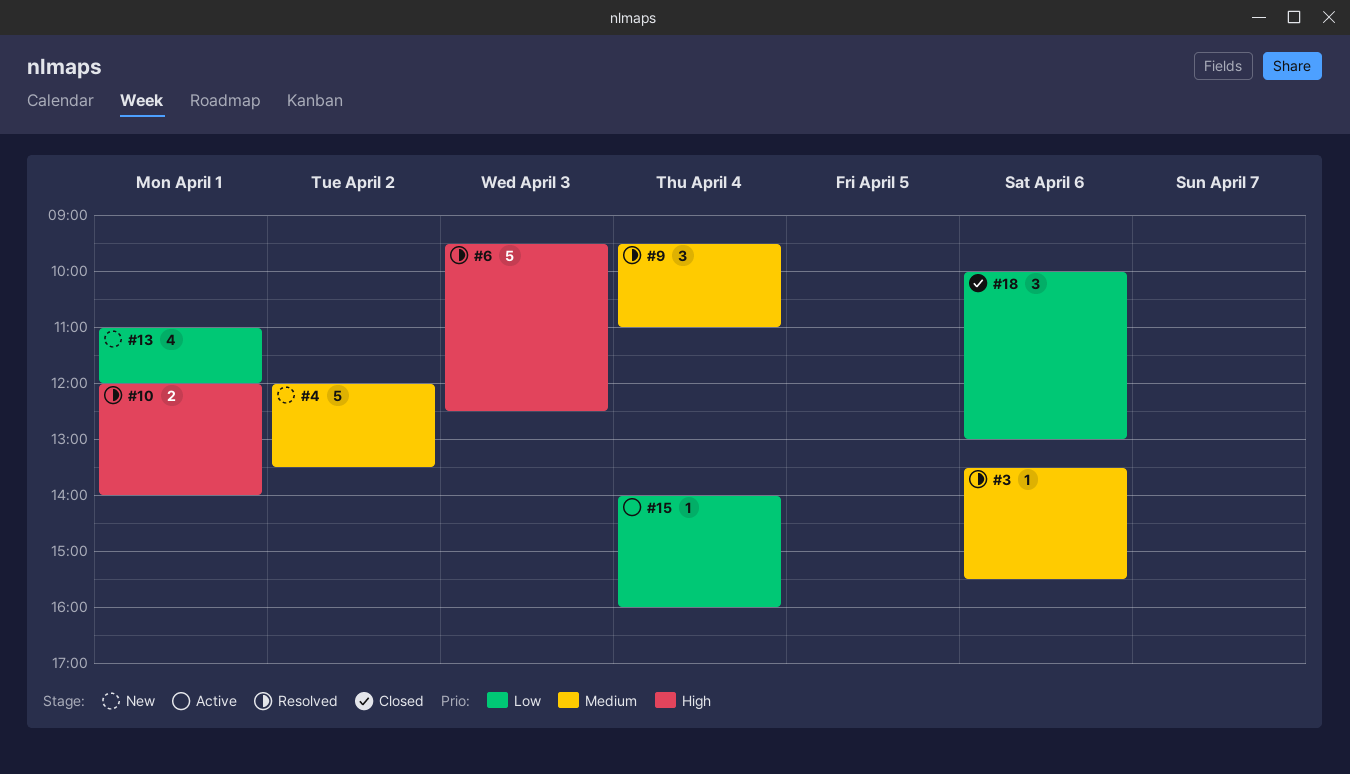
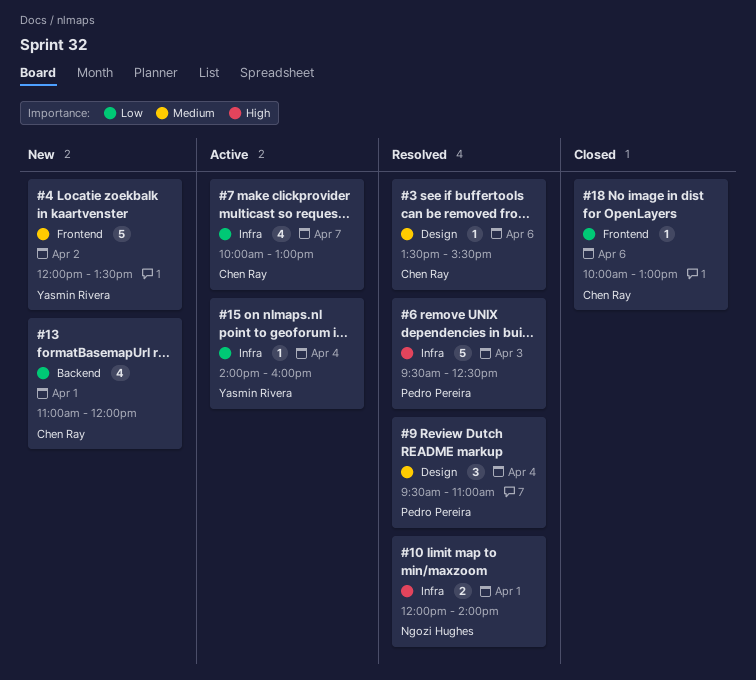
#7: none -> present
#18, estimate: 3 -> 1

